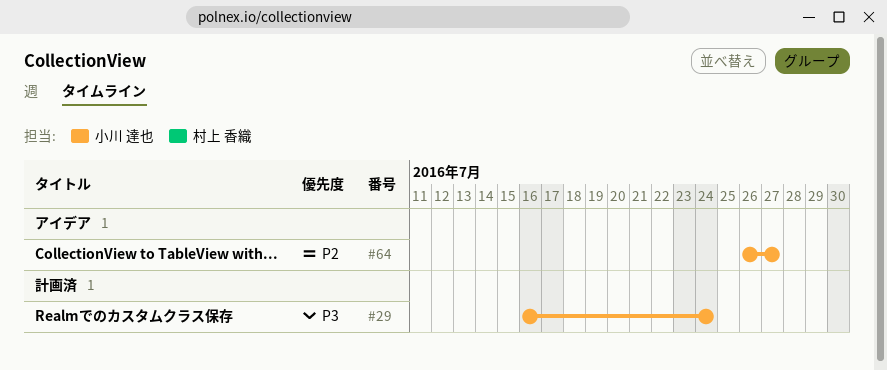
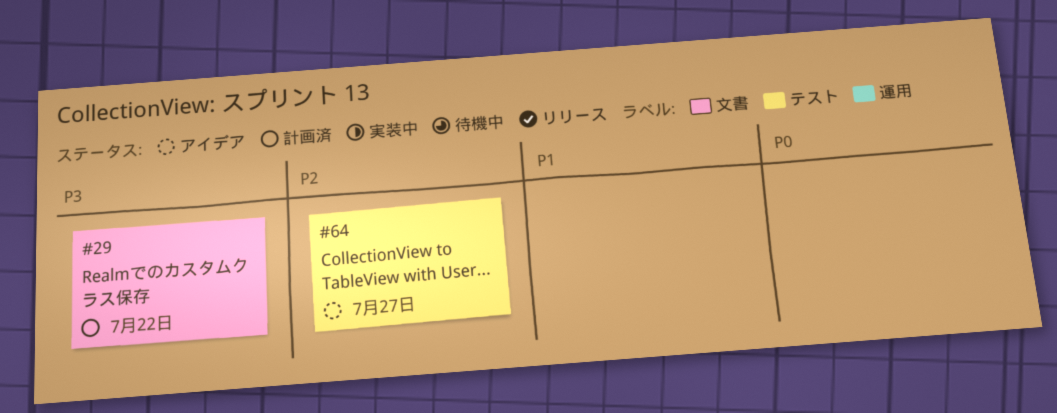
#29, due: Jul 24 -> Jul 22

